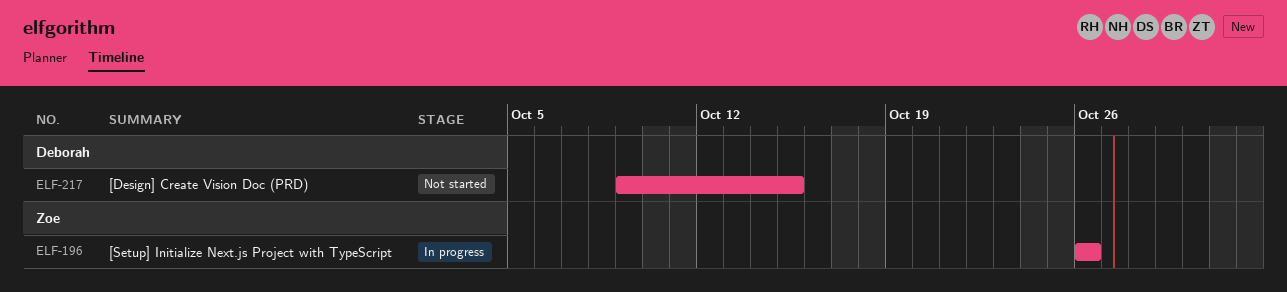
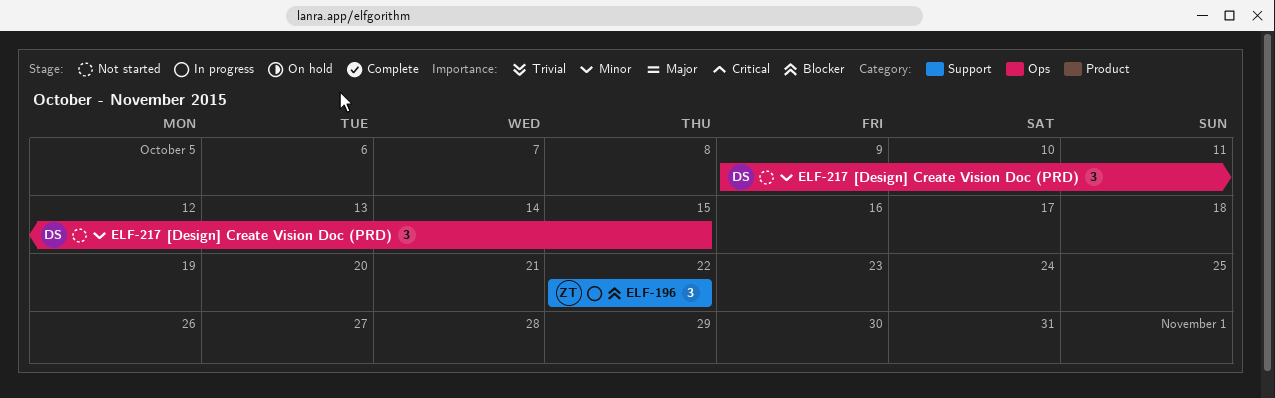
ELF-196, start: Oct 26 -> Oct 22
ELF-196, due: Oct 26 -> Oct 22

